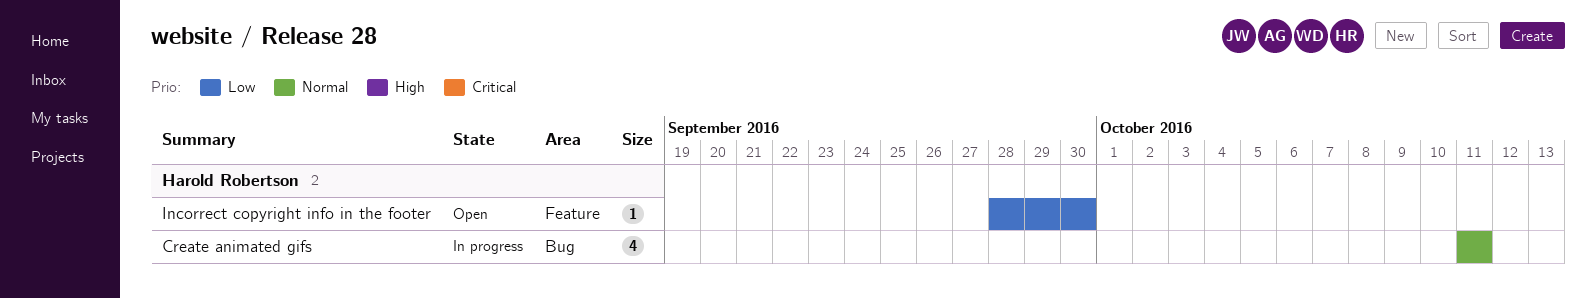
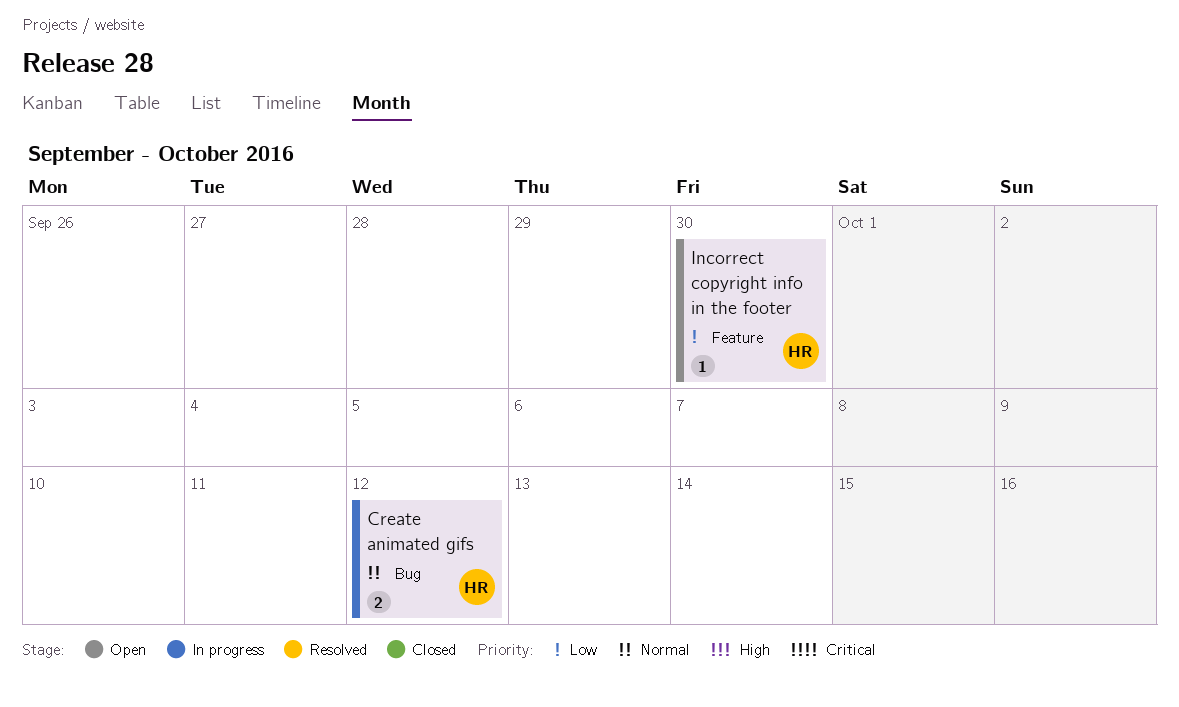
Create animated gifs, estimate: 4 -> 2
Create animated gifs, due: Oct 11 -> Oct 12

